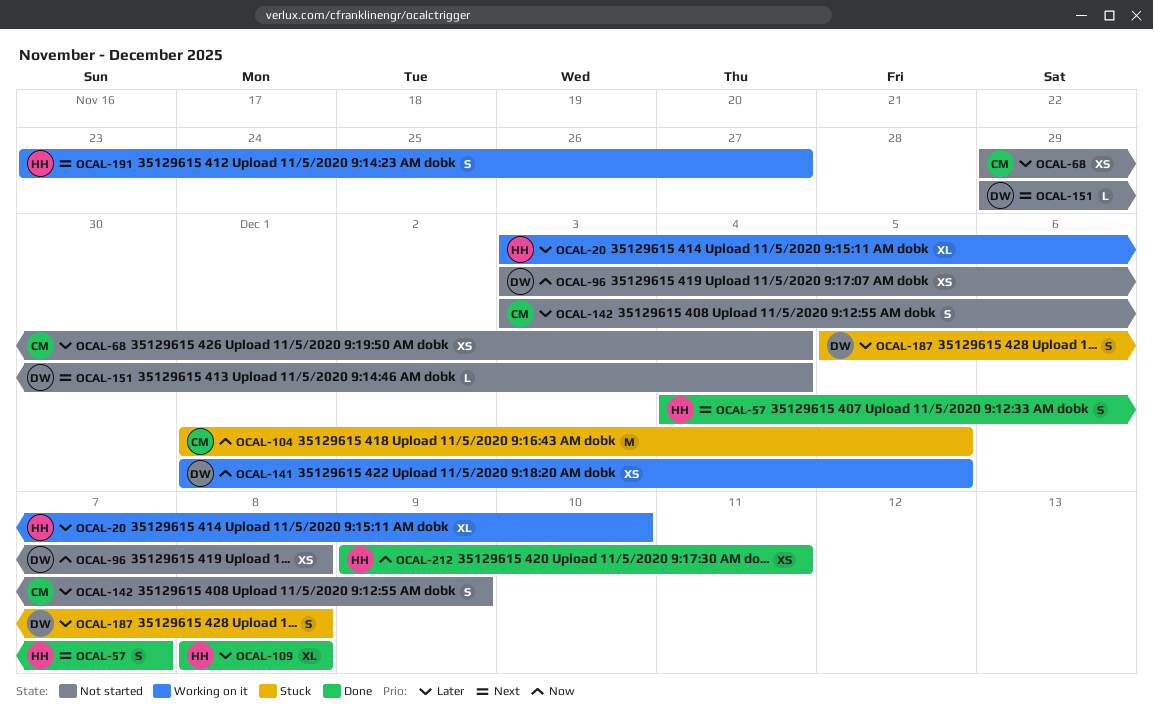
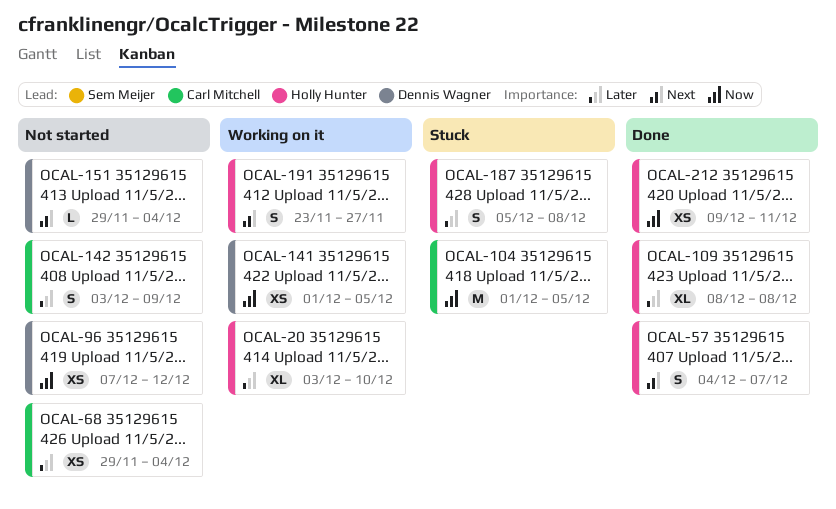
OCAL-96, start: Dec 3 -> Dec 7
OCAL-96, due: Dec 8 -> Dec 12
OCAL-187, owner: Dennis Wagner -> Holly Hunter

